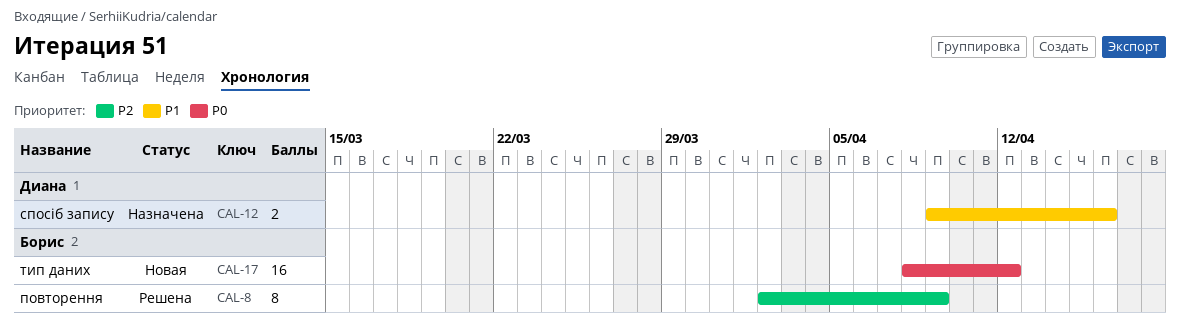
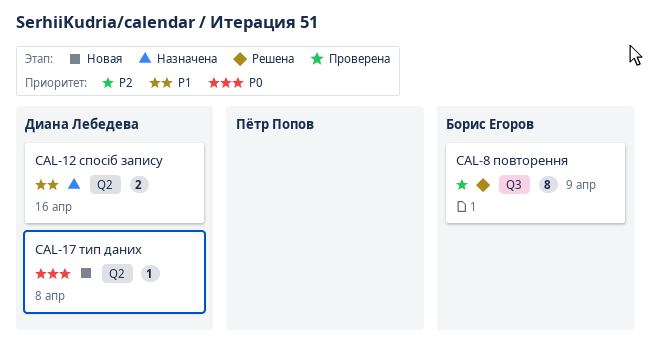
CAL-17, owner: Борис Егоров -> Диана Лебедева
CAL-17, estimate: 16 -> 1
CAL-17, due: Apr 12 -> Apr 8

